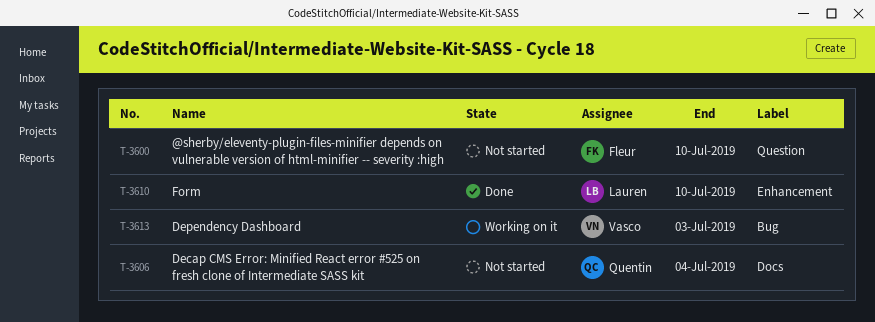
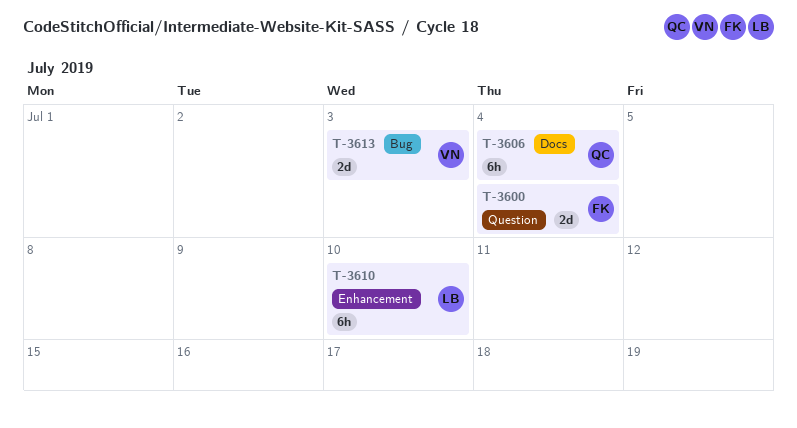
T-3600, due: Jul 10 -> Jul 4

